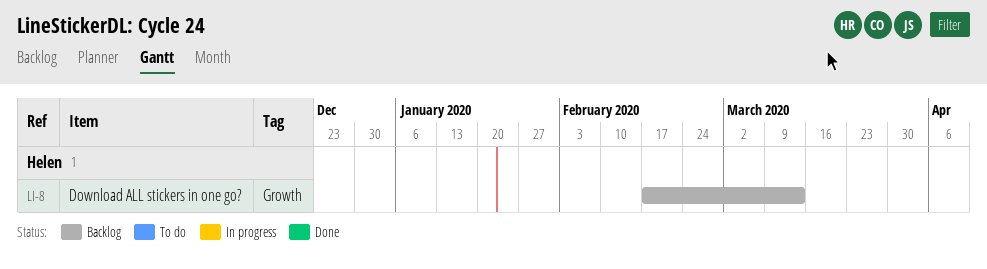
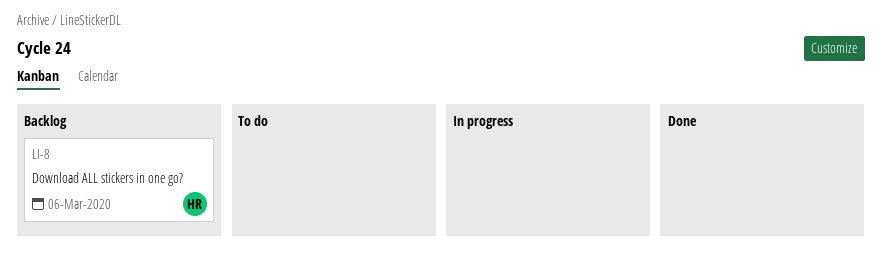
LI-8, due: Mar 13 -> Mar 6

